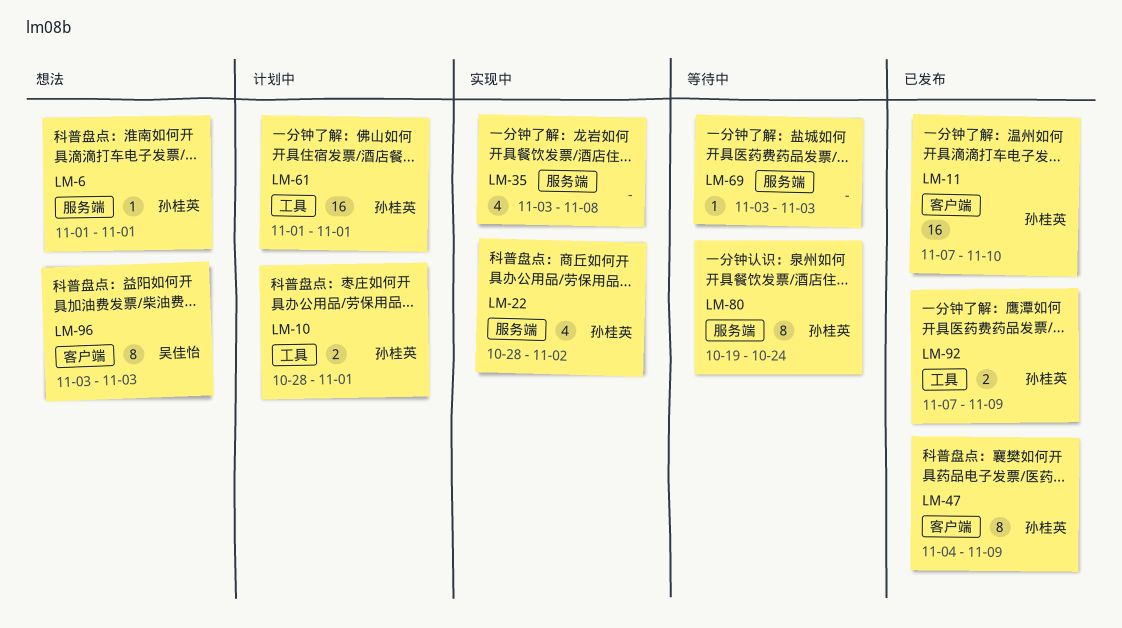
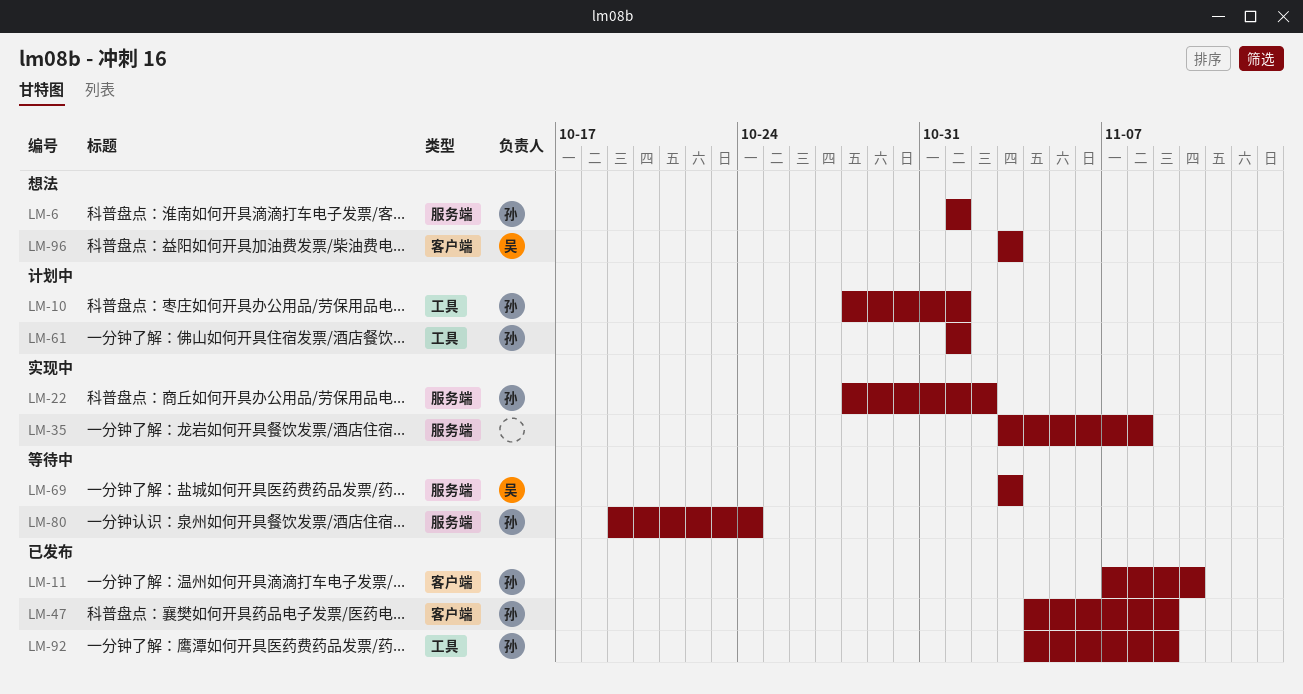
LM-69, owner: none -> 吴佳怡
LM-92, start: Nov 7 -> Nov 4

